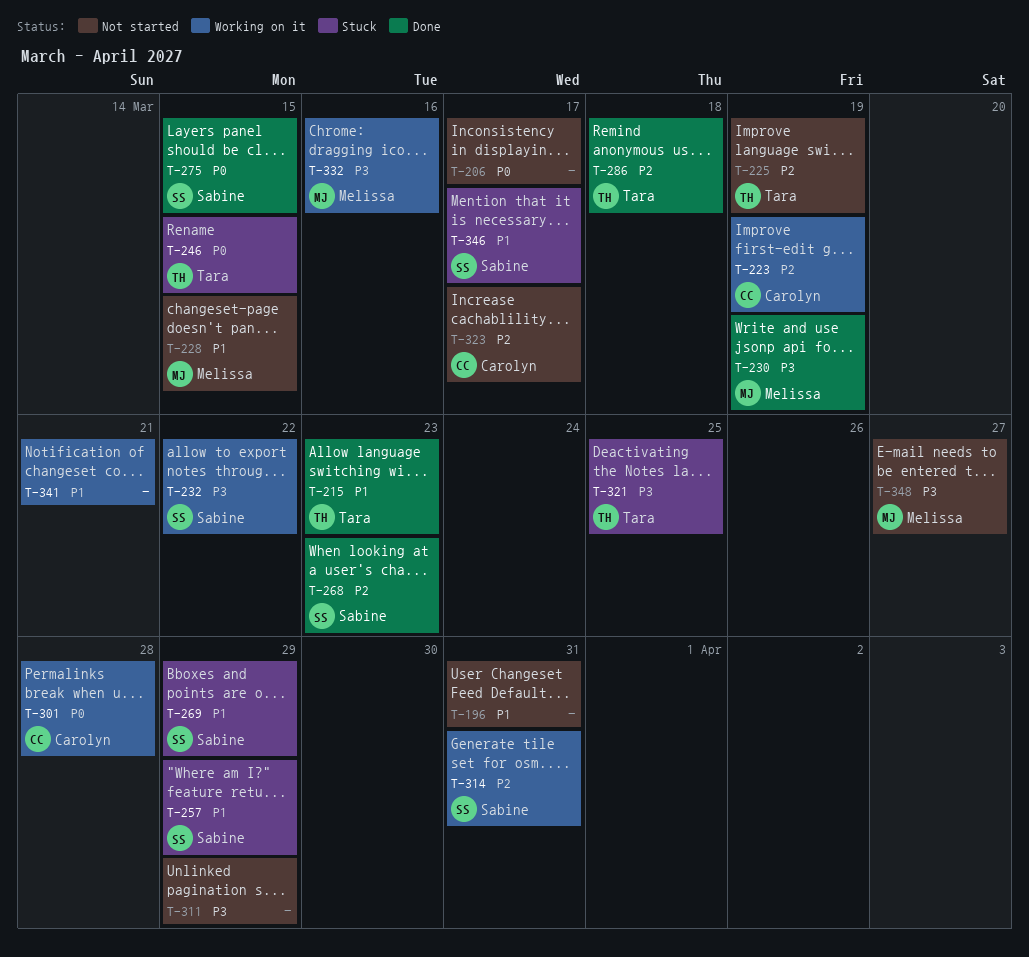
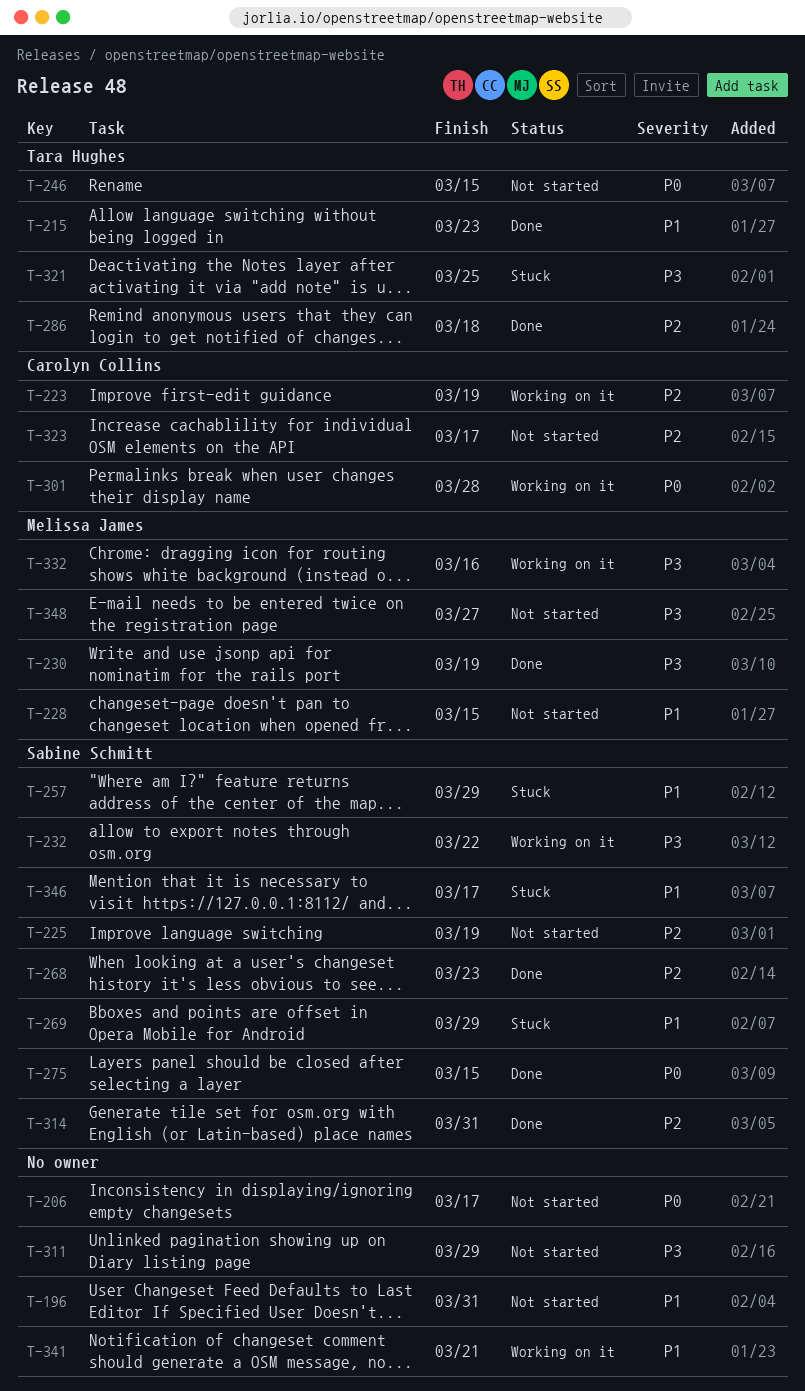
T-225, owner: Tara Hughes -> Sabine Schmitt
T-246, status: Stuck -> Not started
T-314, status: Working on it -> Done

